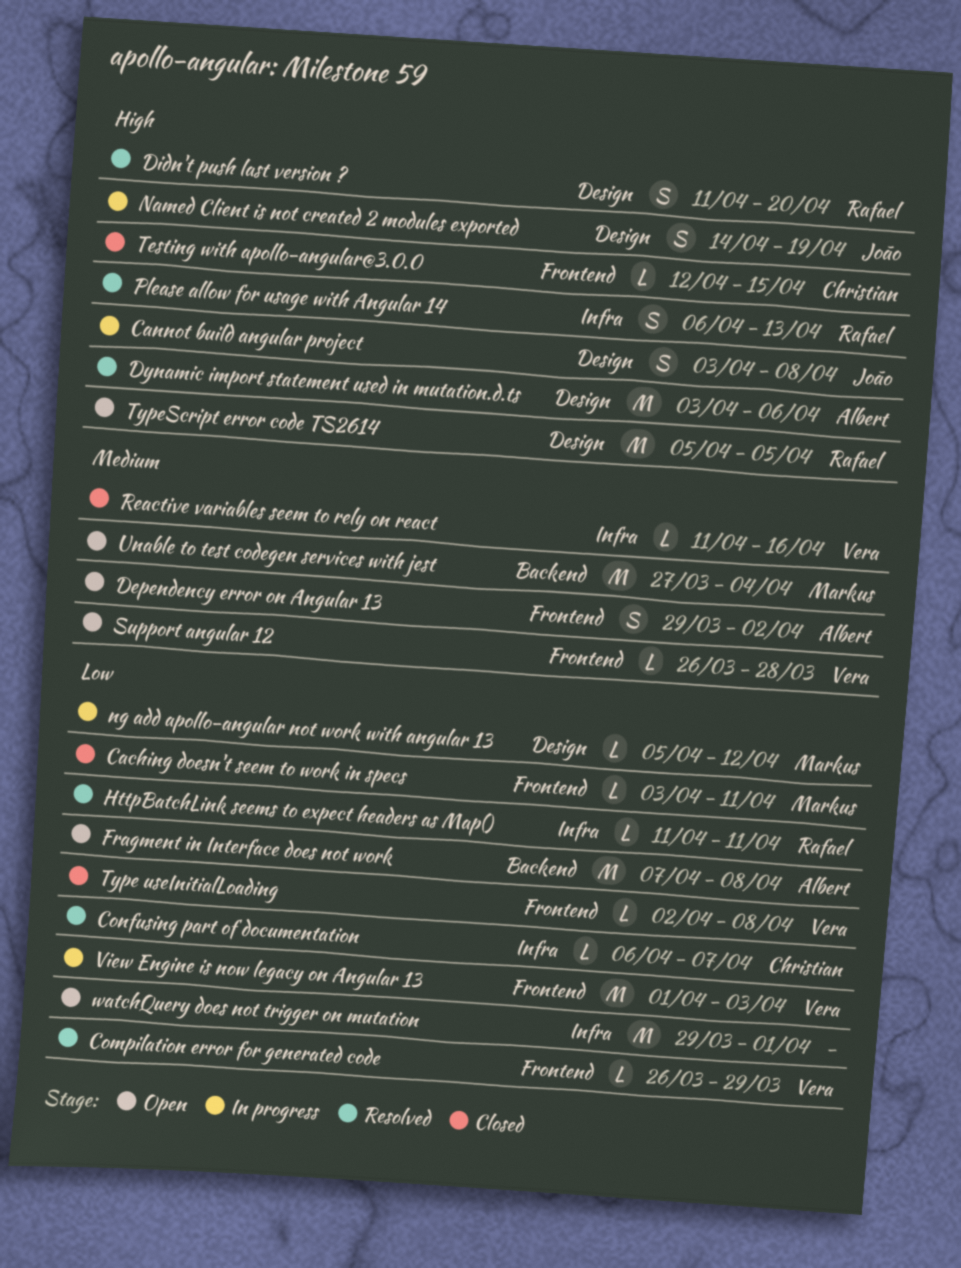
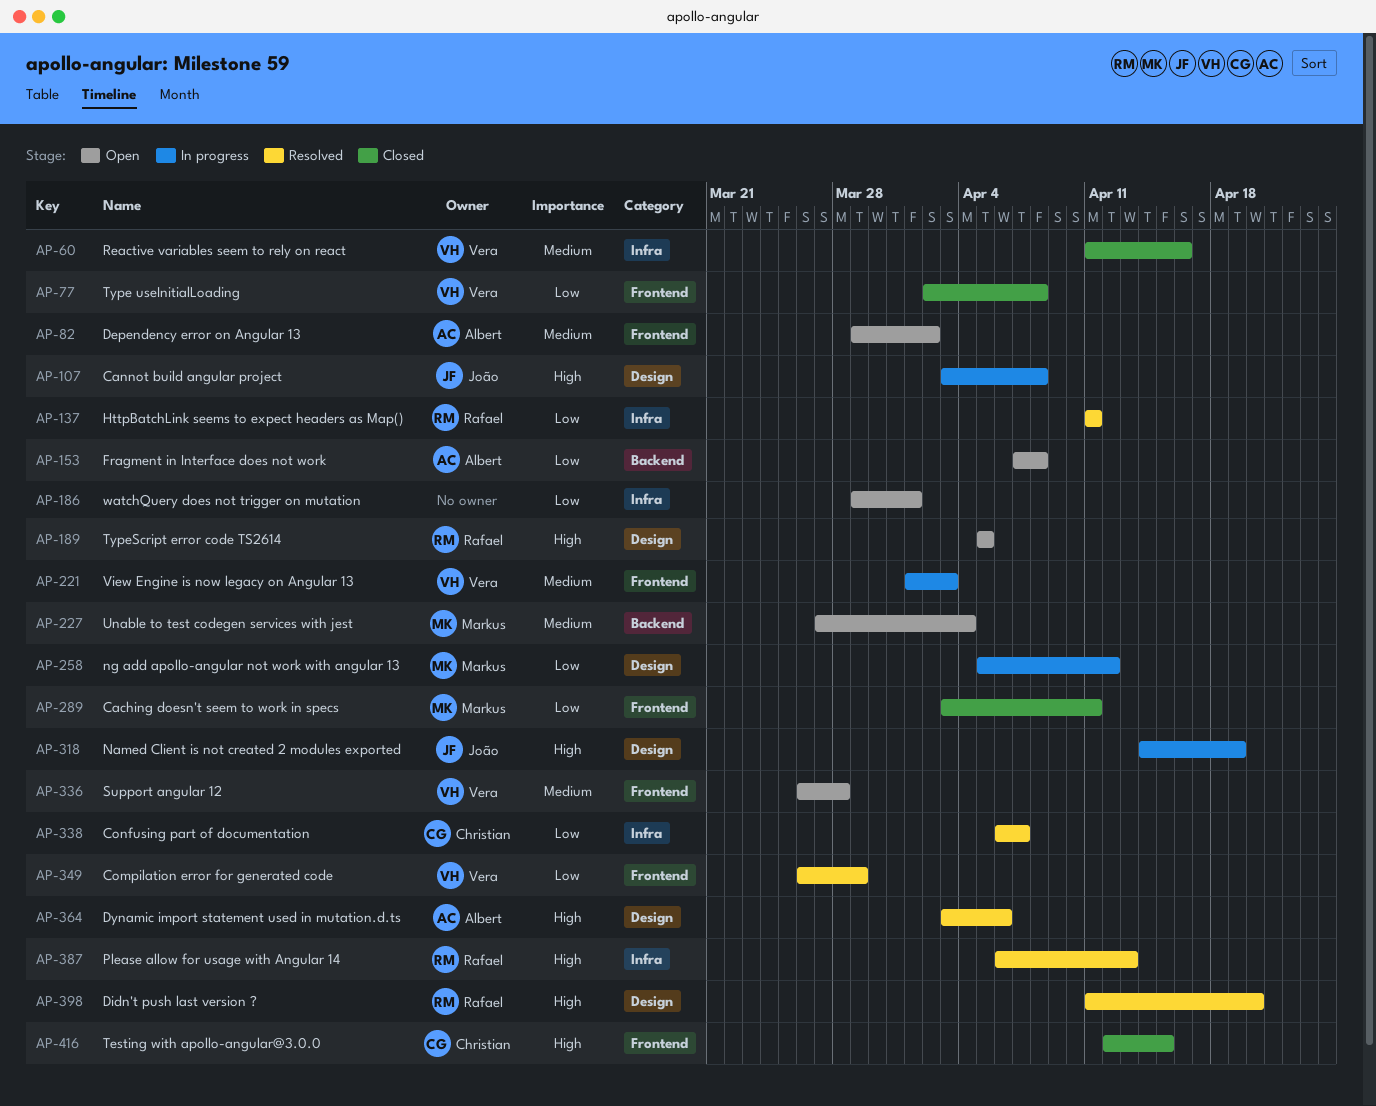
View Engine is now legacy on Angular 13, priority: Low -> Medium

